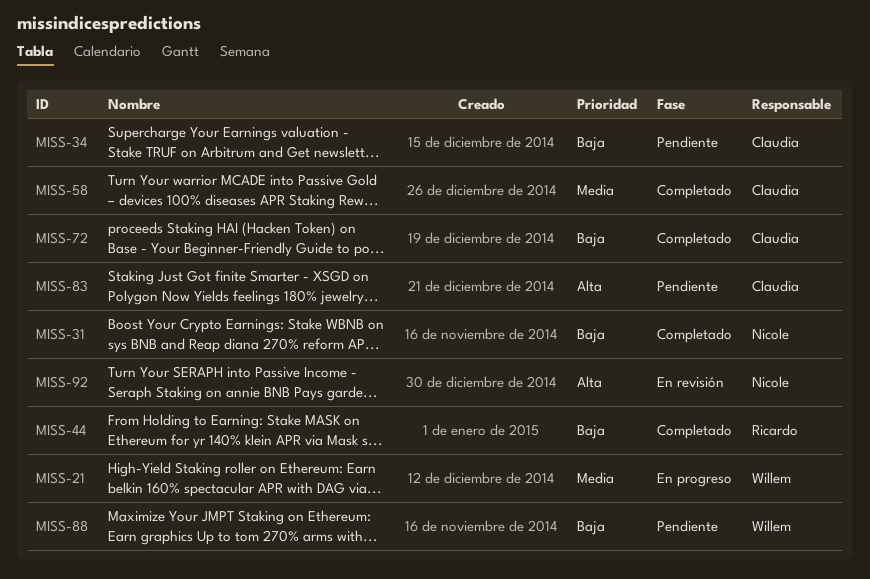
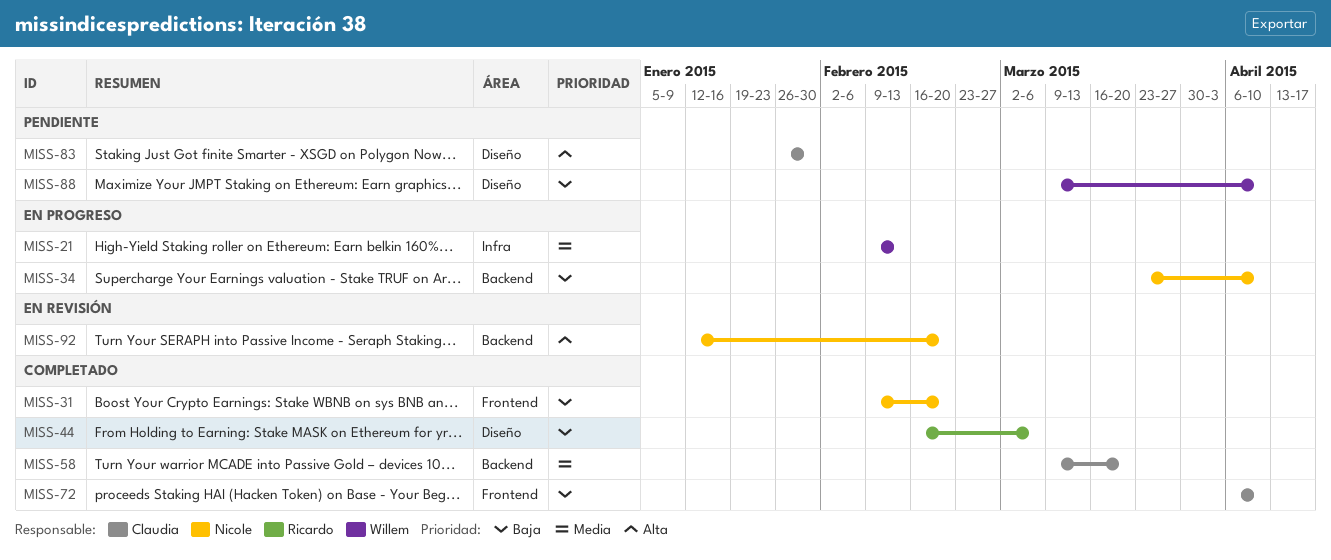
MISS-34, status: Pendiente -> En progreso
MISS-34, owner: Claudia -> Nicole

